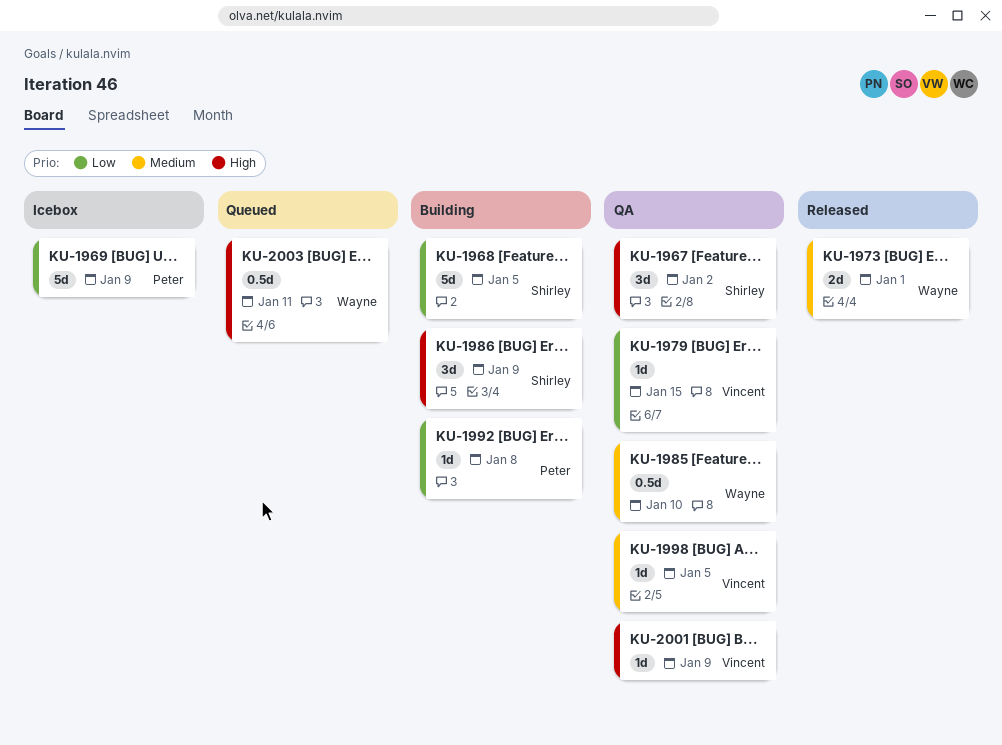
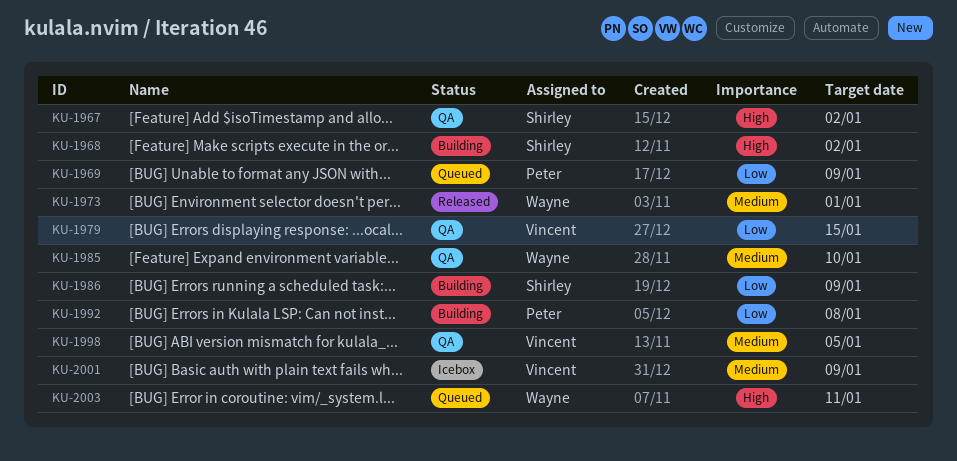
KU-1968, priority: Low -> High
KU-1968, due: Jan 5 -> Jan 2
KU-1969, status: Icebox -> Queued
KU-1986, priority: High -> Low
KU-2001, status: QA -> Icebox
KU-2001, priority: High -> Medium

